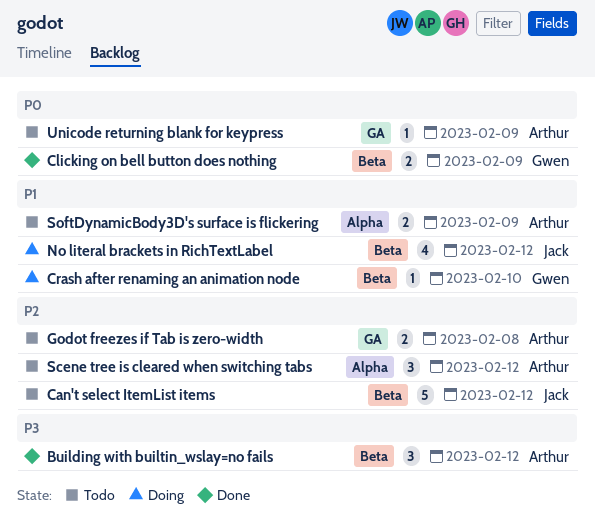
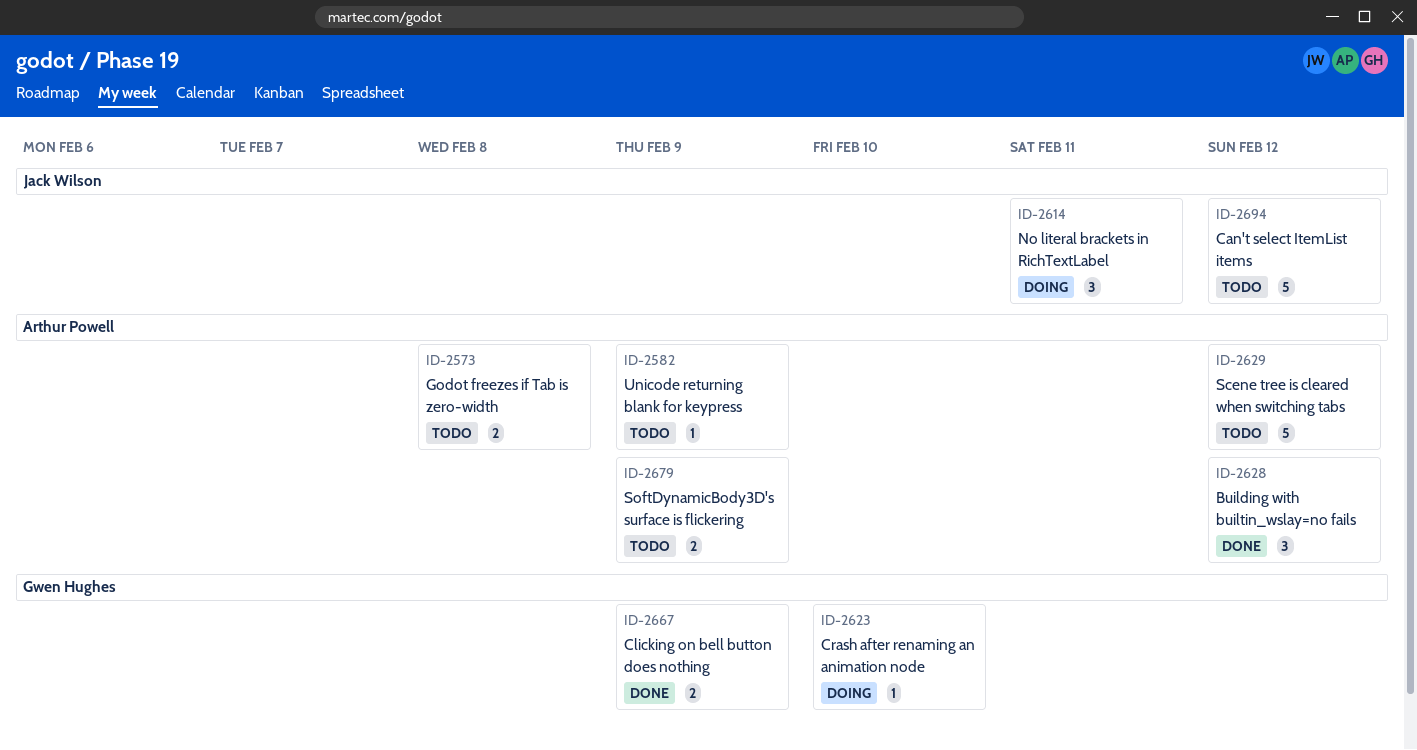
No literal brackets in RichTextLabel, estimate: 4 -> 3
No literal brackets in RichTextLabel, due: Feb 12 -> Feb 11
Scene tree is cleared when switching tabs, estimate: 3 -> 5

